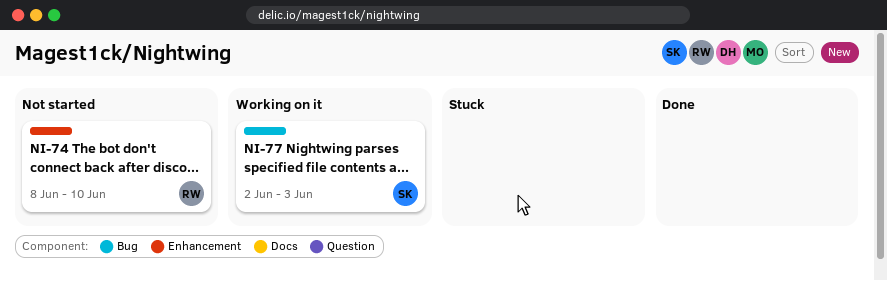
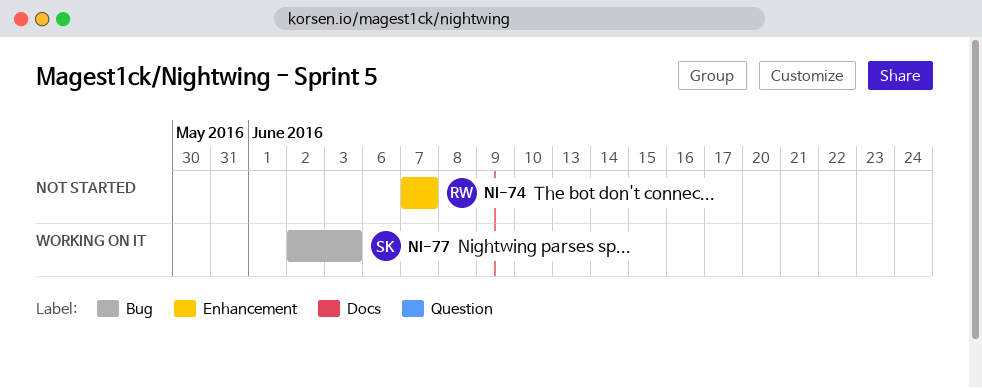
NI-74, start: Jun 8 -> Jun 7
NI-74, due: Jun 10 -> Jun 7

